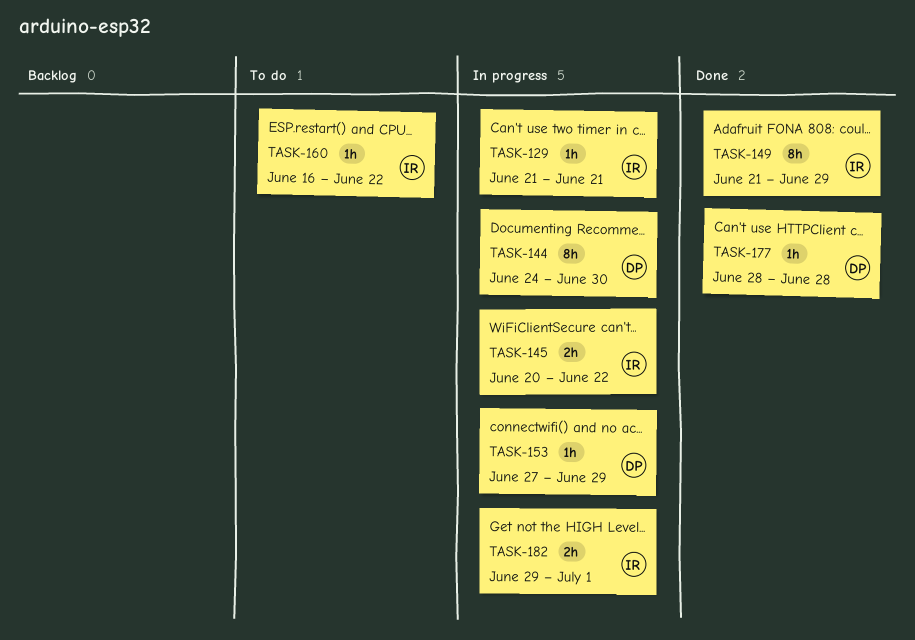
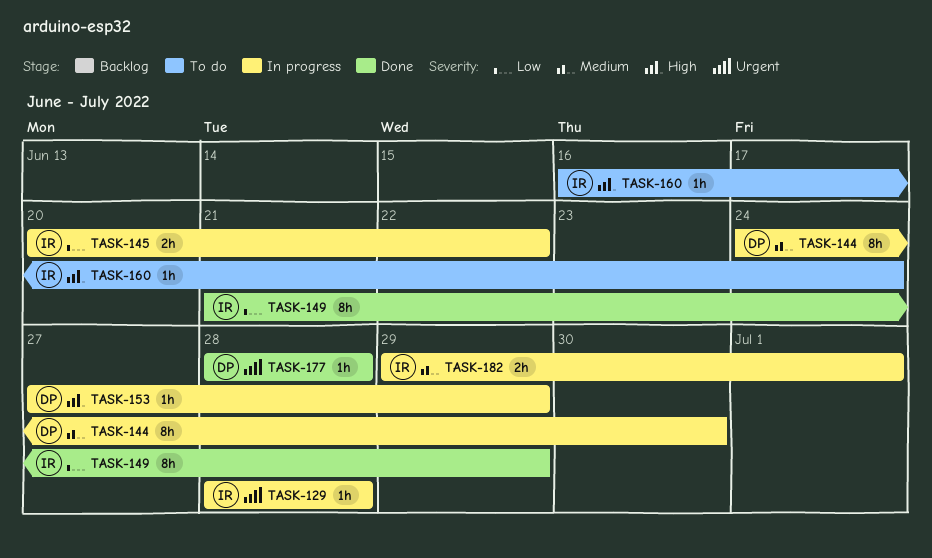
TASK-129, start: Jun 21 -> Jun 28
TASK-129, due: Jun 21 -> Jun 28
TASK-160, due: Jun 22 -> Jun 24

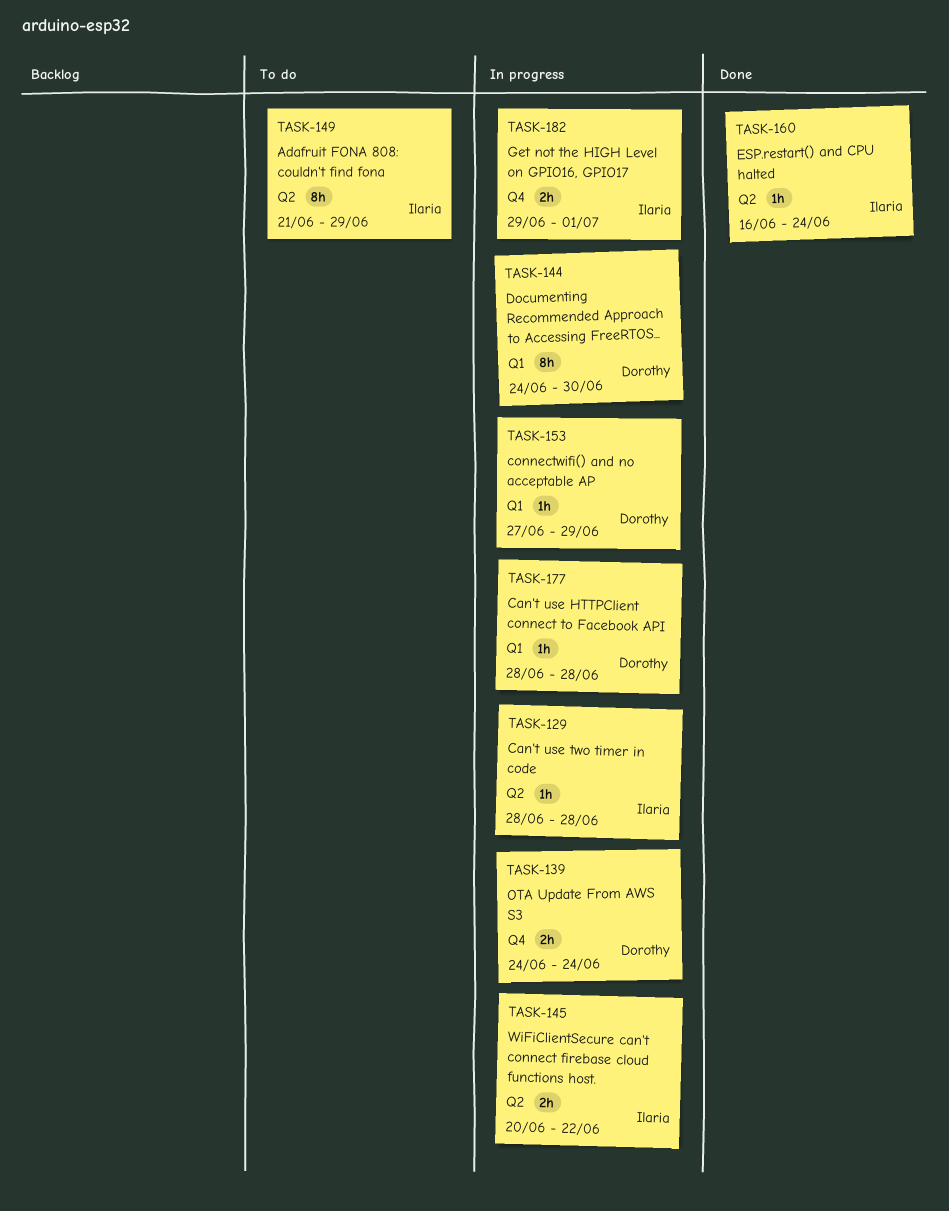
TASK-139: none -> present
TASK-149, status: Done -> To do
TASK-160, status: To do -> Done
TASK-177, status: Done -> In progress

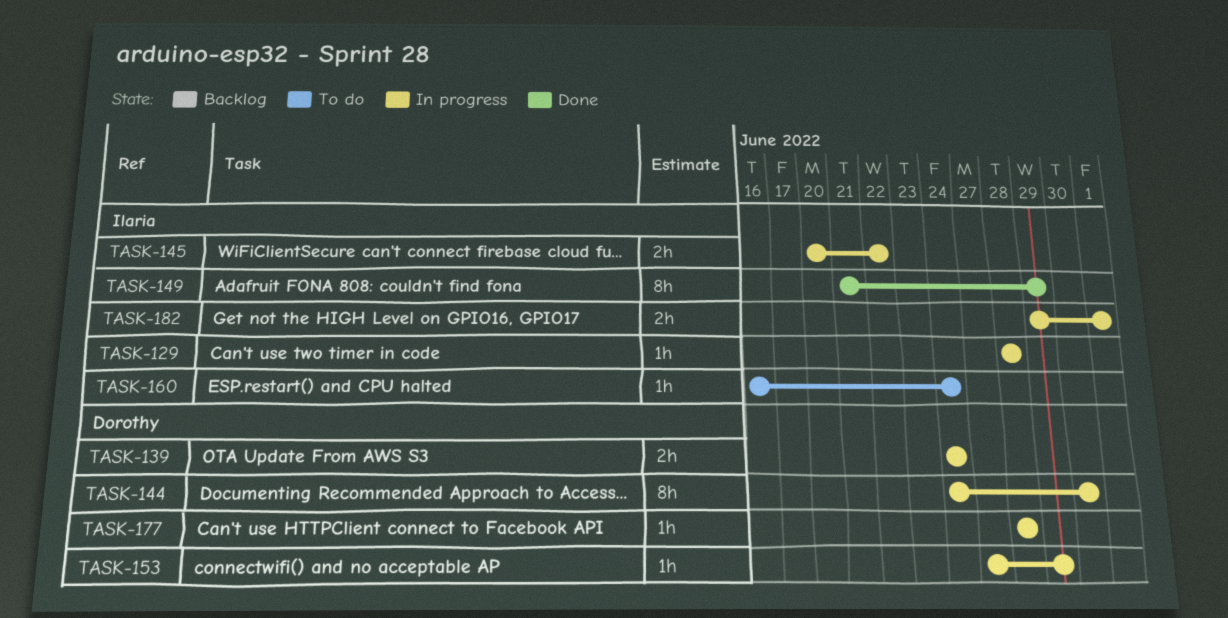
TASK-149, status: To do -> Done
TASK-160, status: Done -> To do

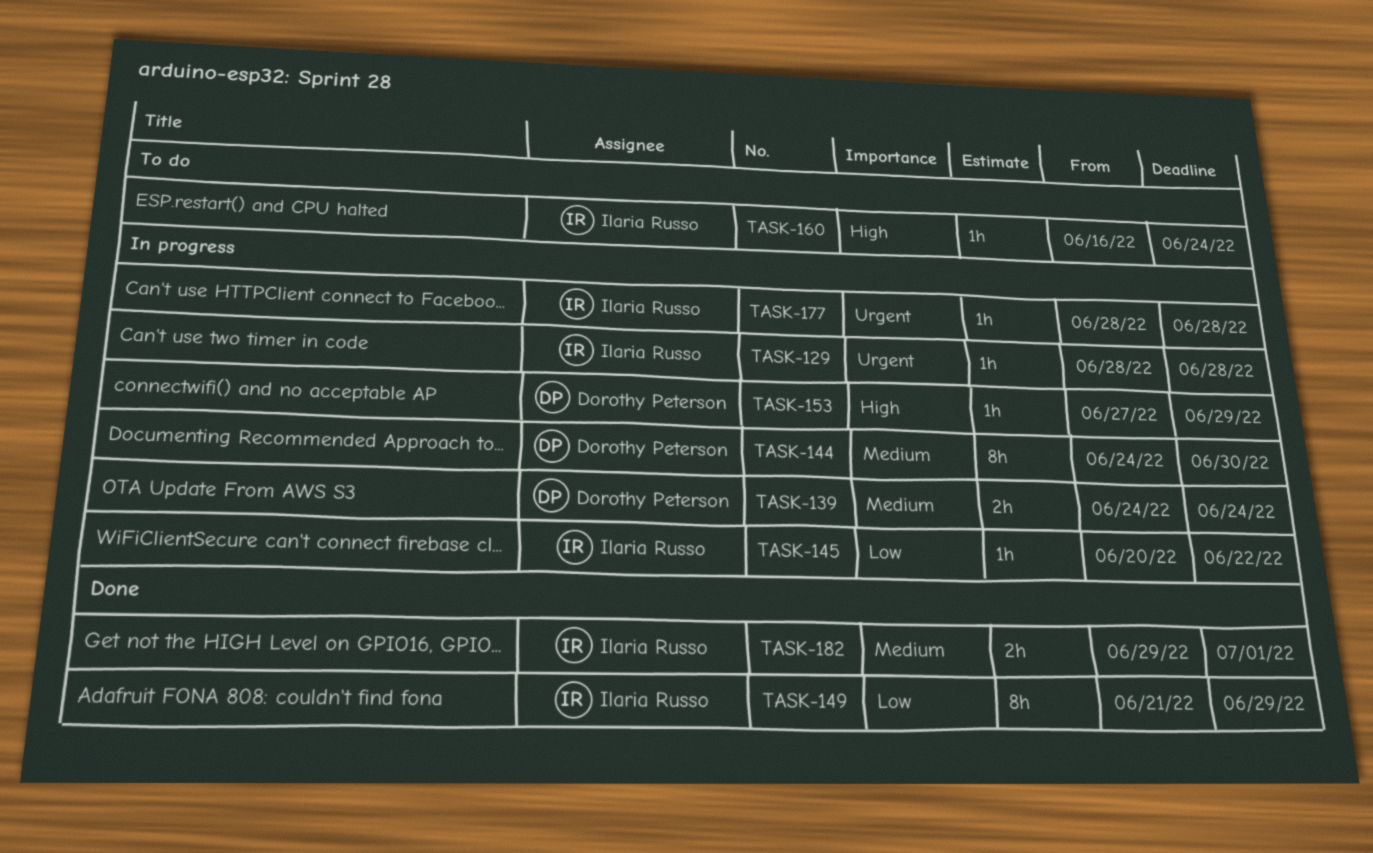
TASK-145, estimate: 2h -> 1h
TASK-177, owner: Dorothy Peterson -> Ilaria Russo
TASK-182, status: In progress -> Done

